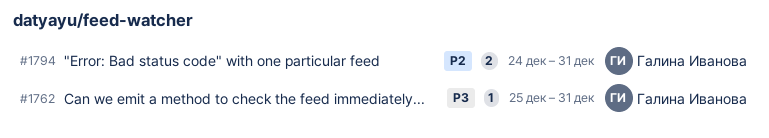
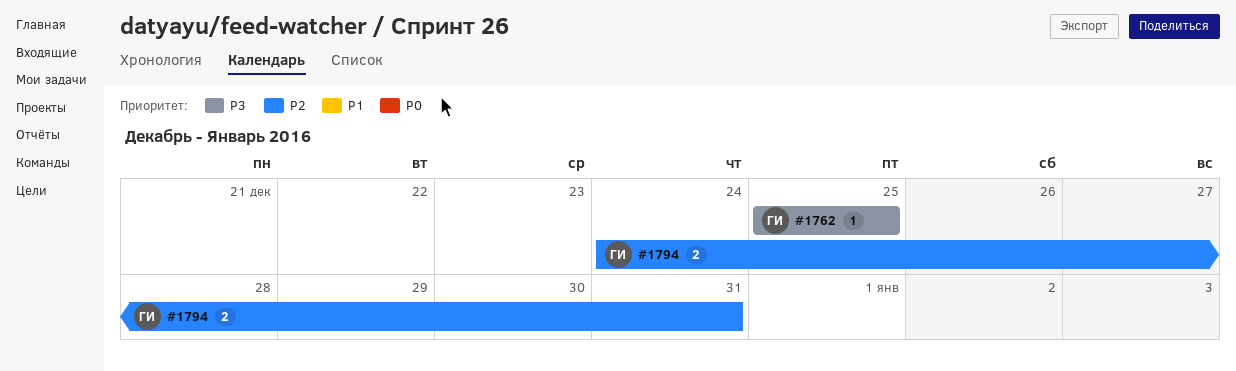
#1762, due: Dec 31 -> Dec 25

